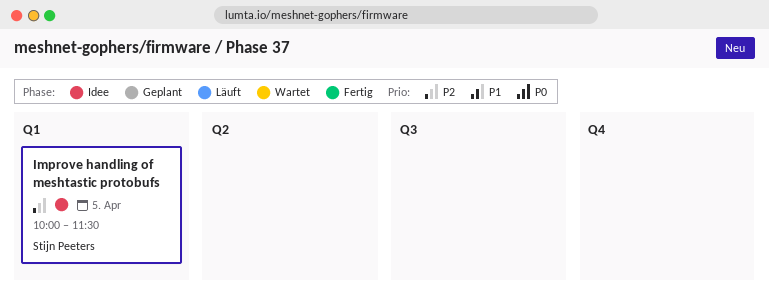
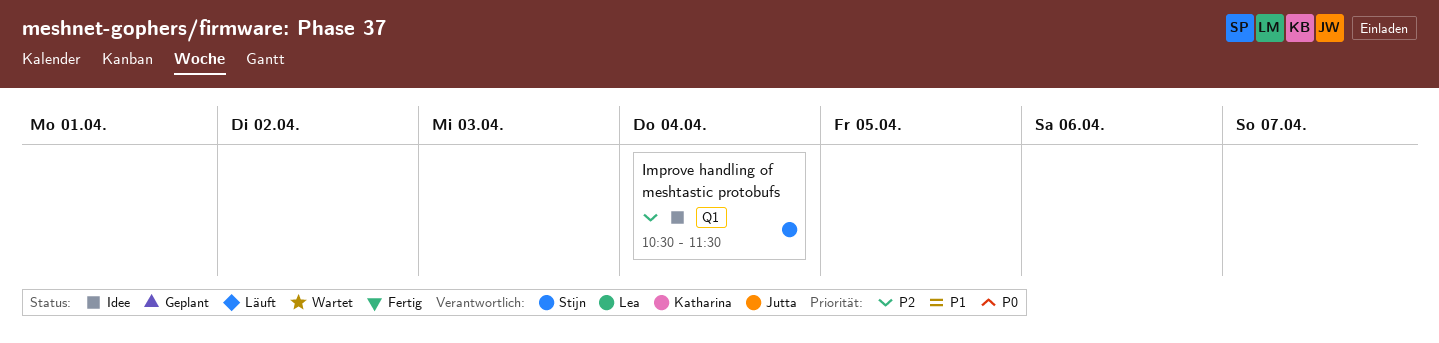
Improve handling of meshtastic protobufs, day: Apr 5 -> Apr 4
Improve handling of meshtastic protobufs, begins: 10:00 -> 10:30

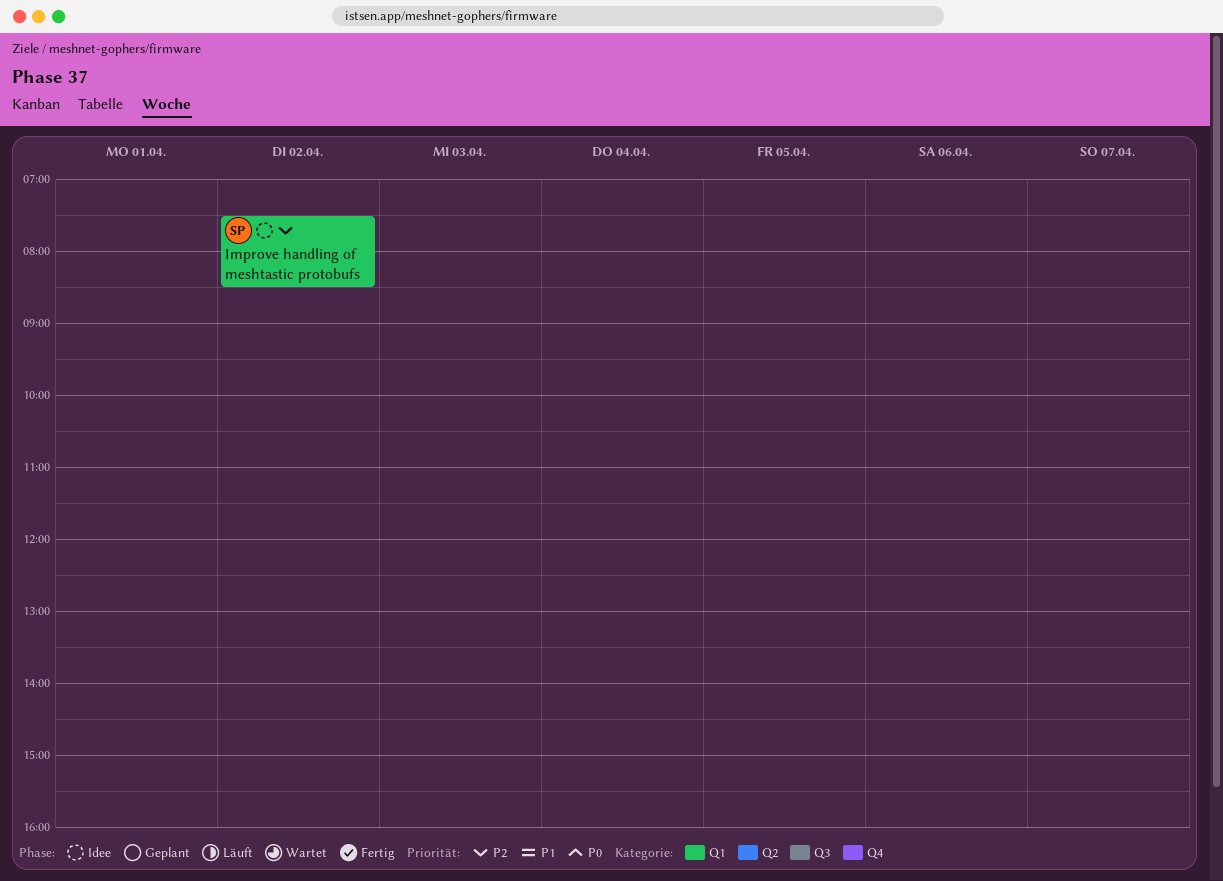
Improve handling of meshtastic protobufs, day: Apr 4 -> Apr 2
Improve handling of meshtastic protobufs, begins: 10:30 -> 07:30
Improve handling of meshtastic protobufs, ends: 11:30 -> 08:30

